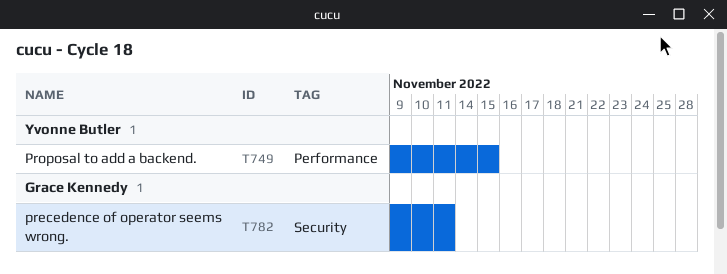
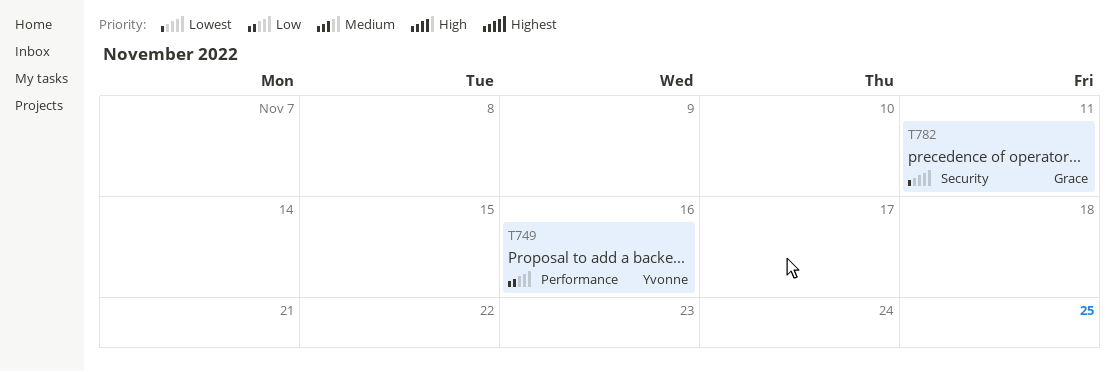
T749, due: Nov 15 -> Nov 16

